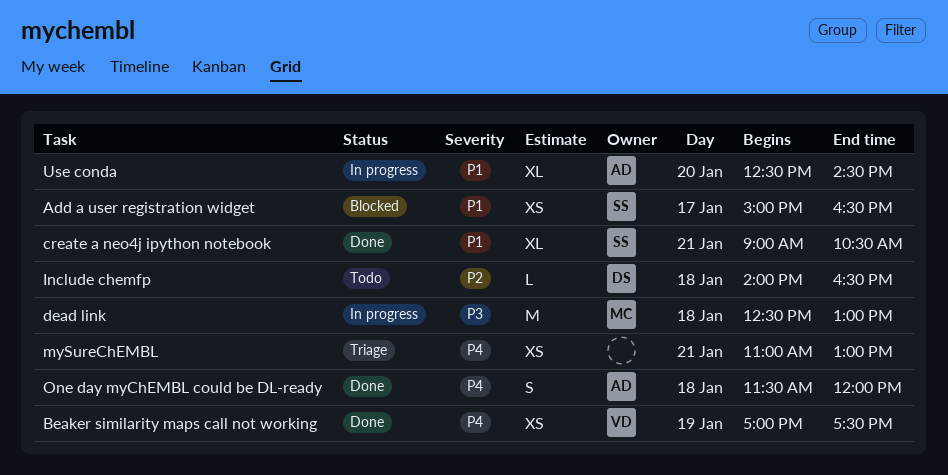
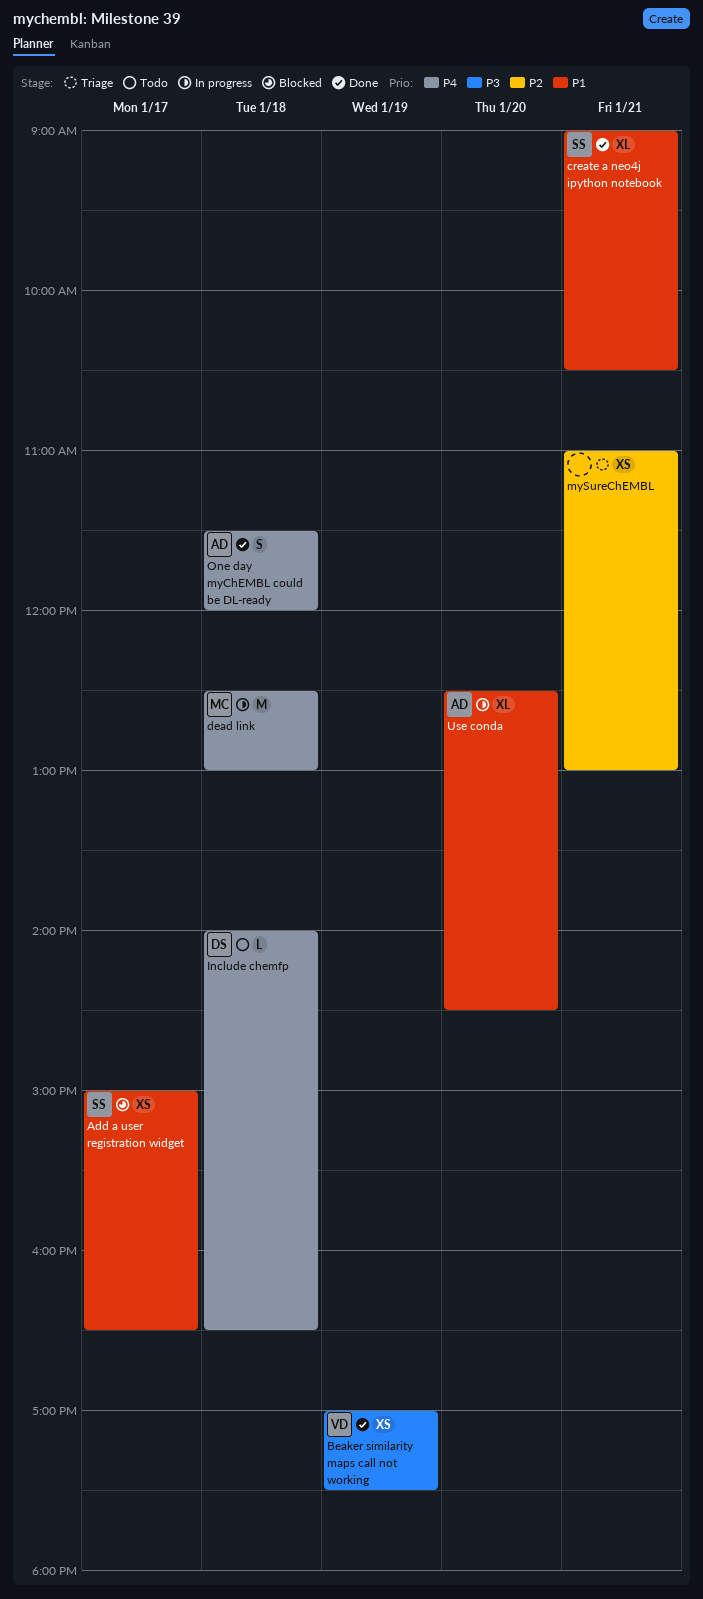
Beaker similarity maps call not working, priority: P4 -> P3
dead link, priority: P3 -> P4
Include chemfp, priority: P2 -> P4
mySureChEMBL, priority: P4 -> P2

